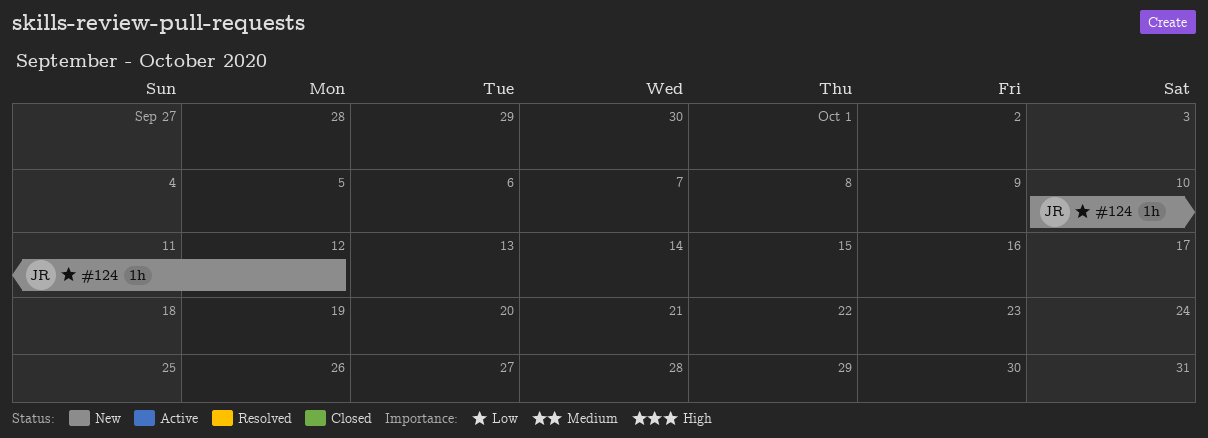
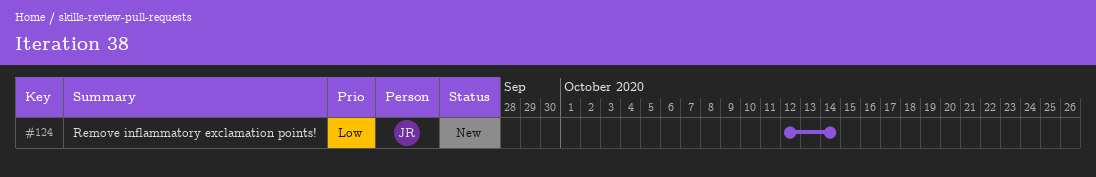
#124, start: Oct 10 -> Oct 12
#124, due: Oct 12 -> Oct 14

